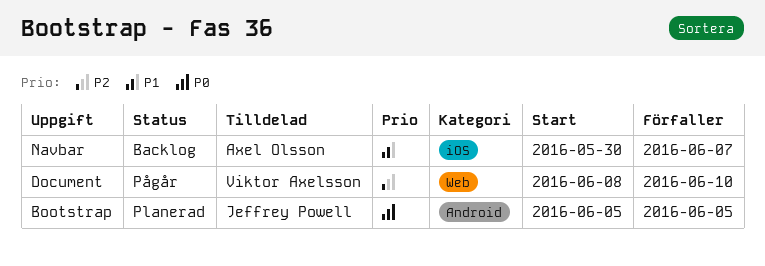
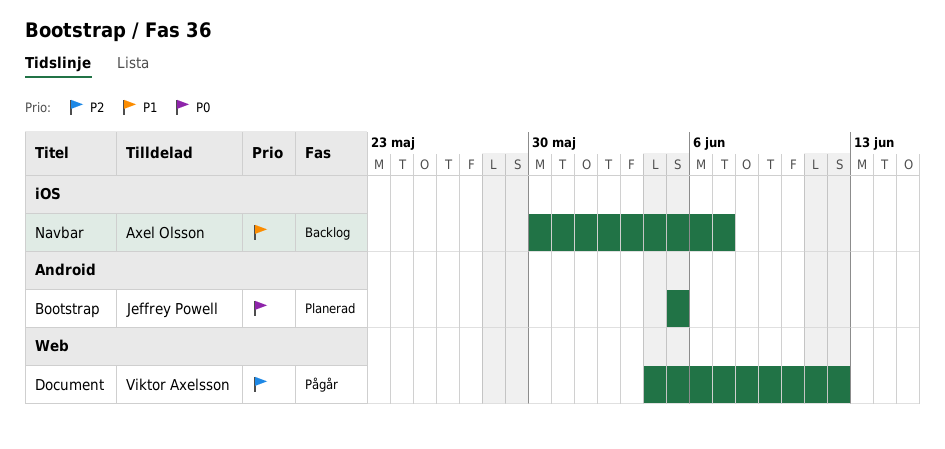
Document, start: Jun 8 -> Jun 4
Document, due: Jun 10 -> Jun 12

